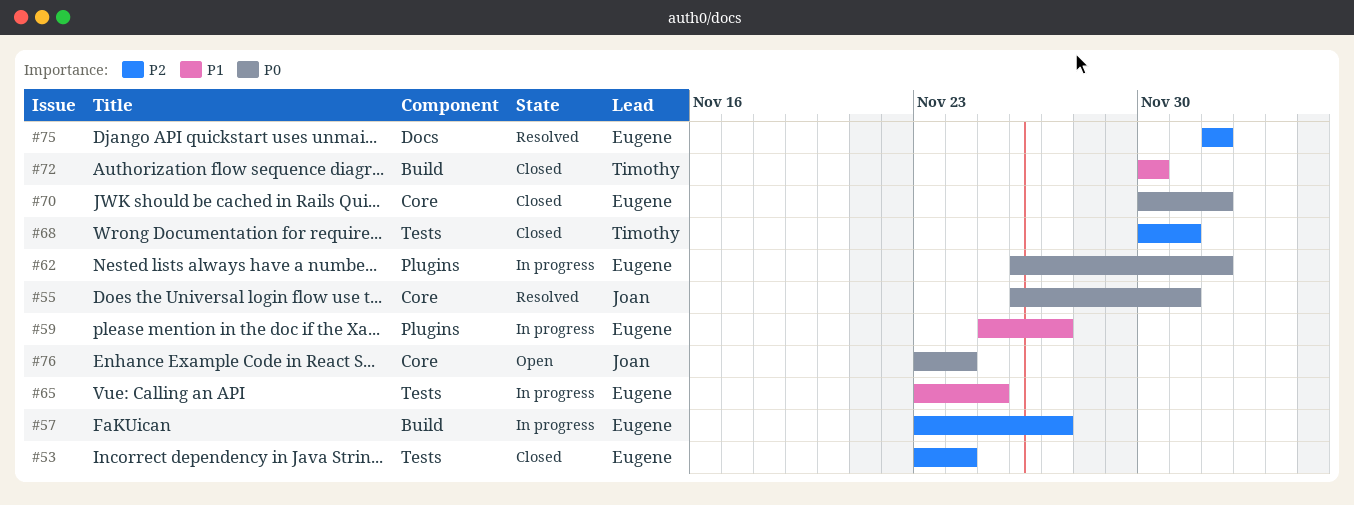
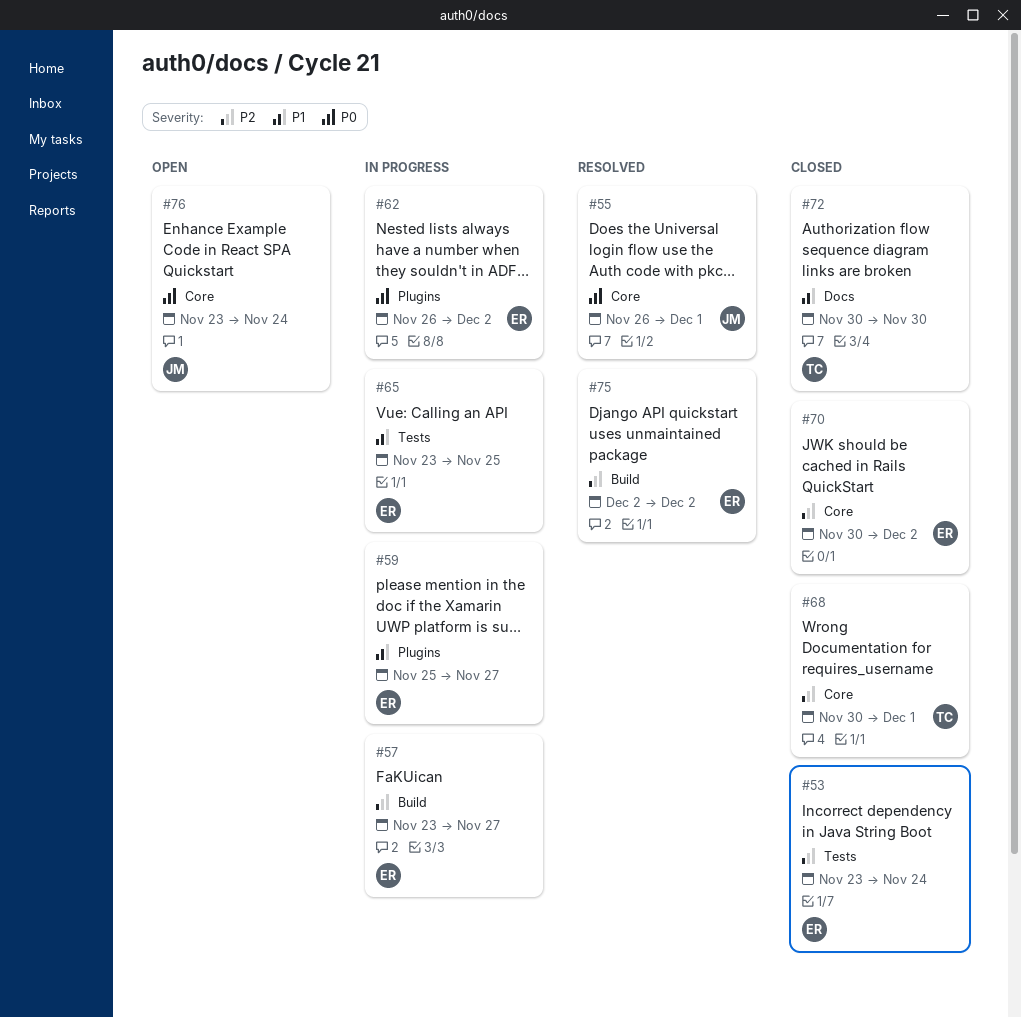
#68, label: Tests -> Core
#70, priority: P0 -> P2
#72, label: Build -> Docs
#75, label: Docs -> Build

